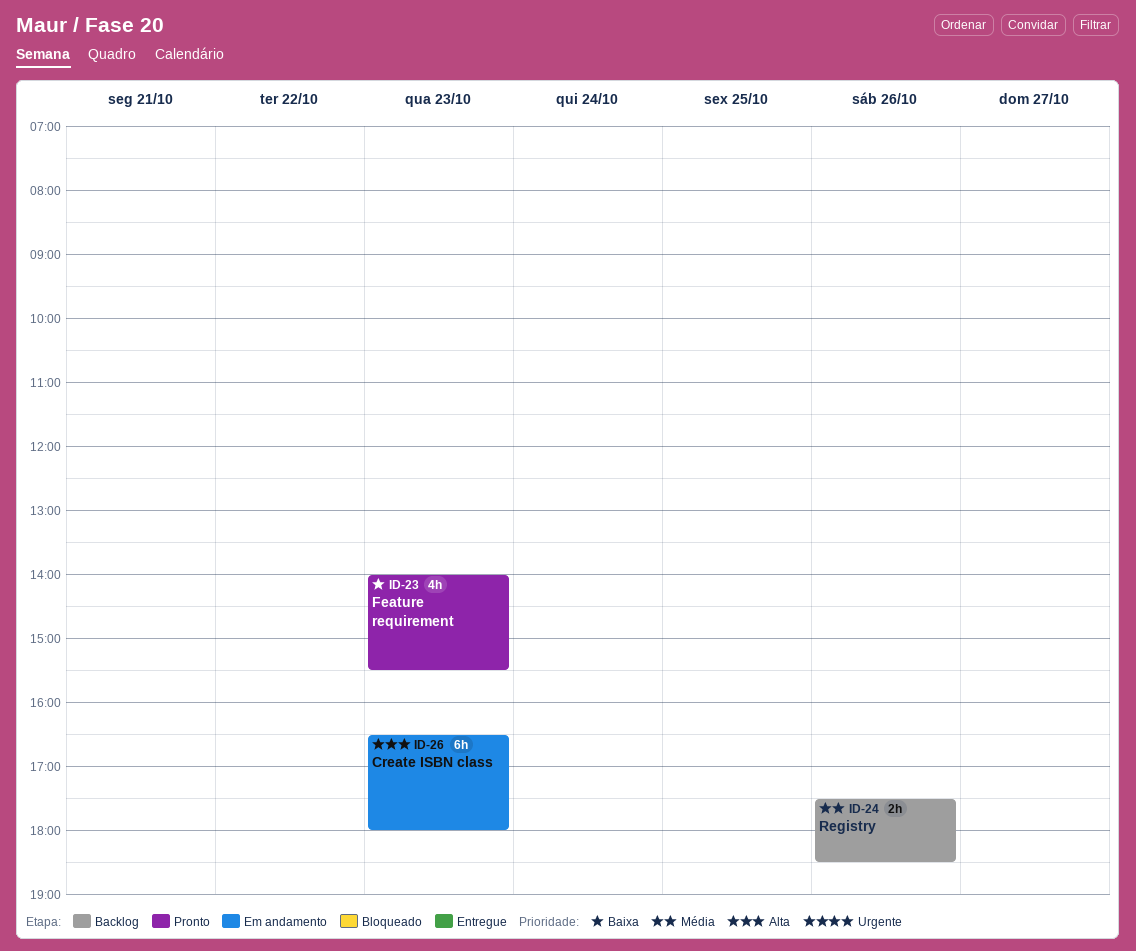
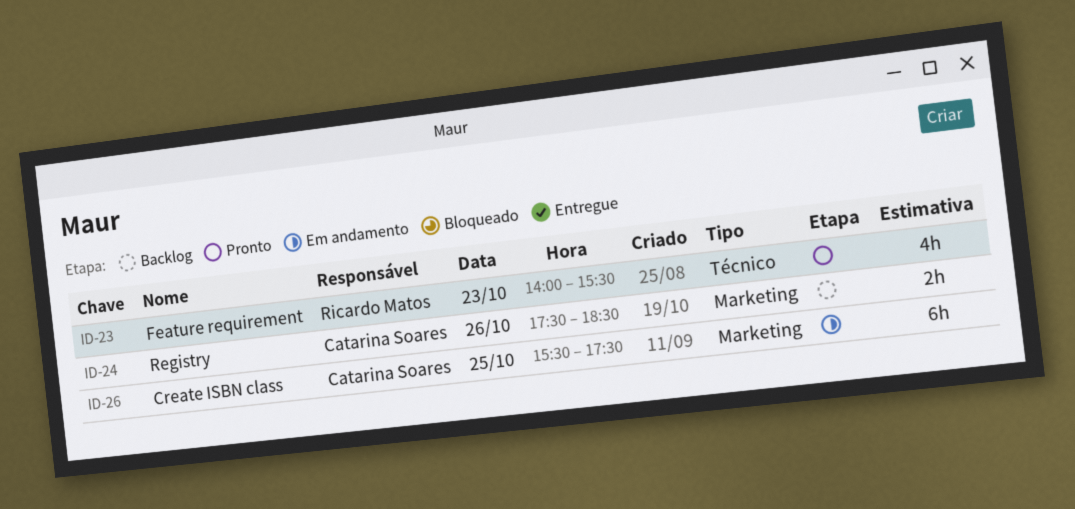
ID-26, day: Oct 23 -> Oct 25
ID-26, begins: 16:30 -> 15:30
ID-26, ends: 18:00 -> 17:30

